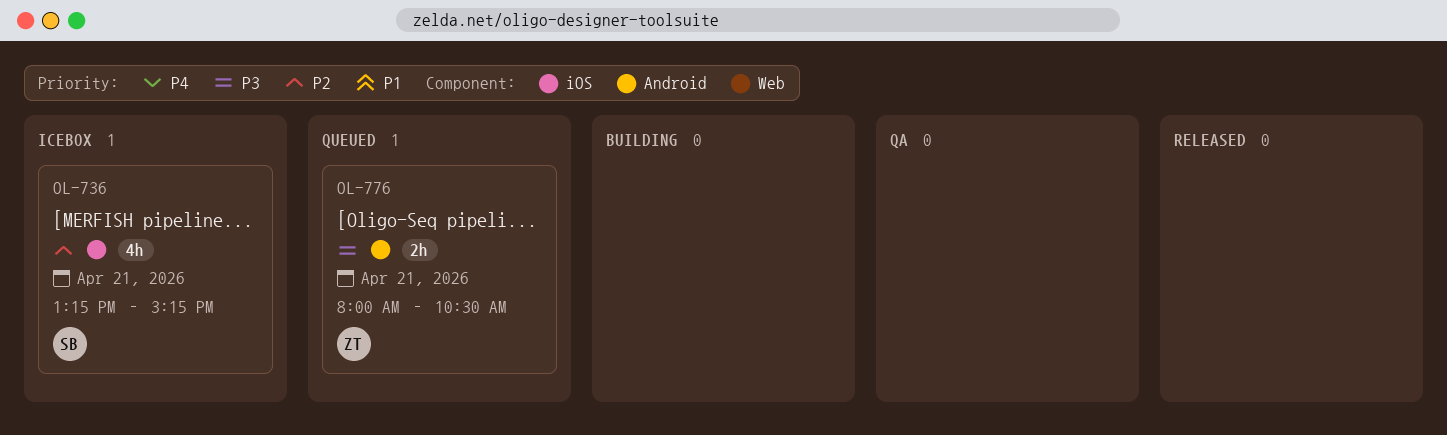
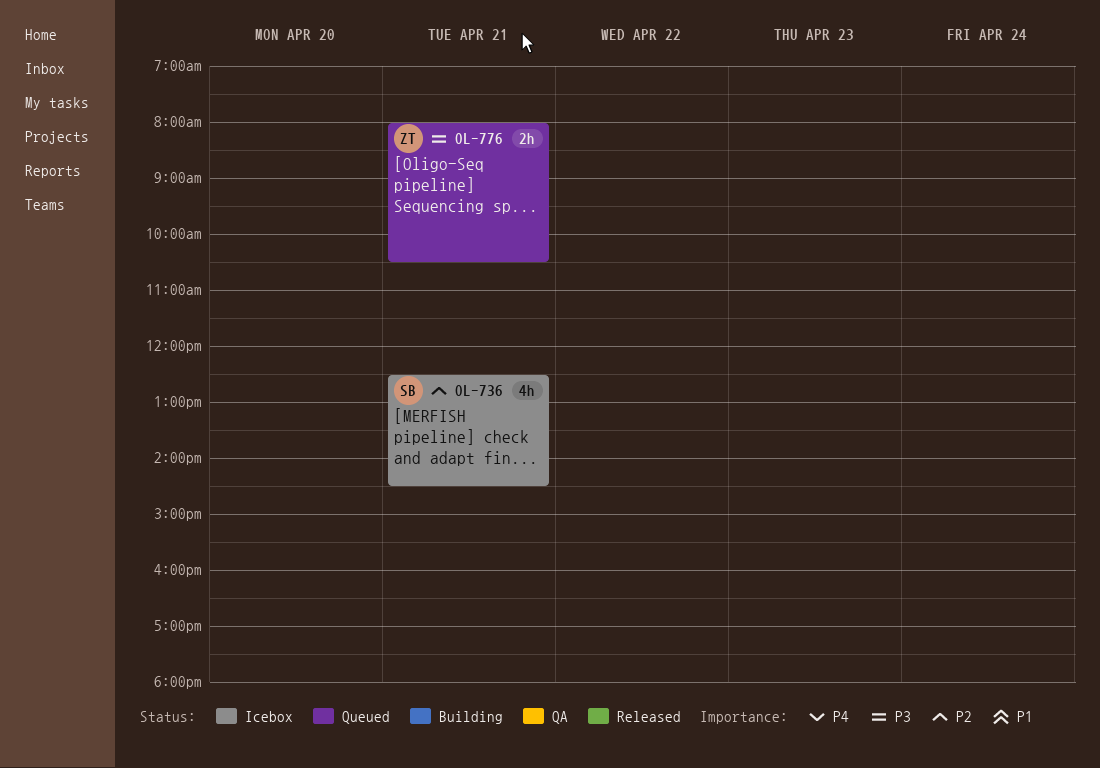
OL-736, begins: 13:15 -> 12:30
OL-736, ends: 15:15 -> 14:30

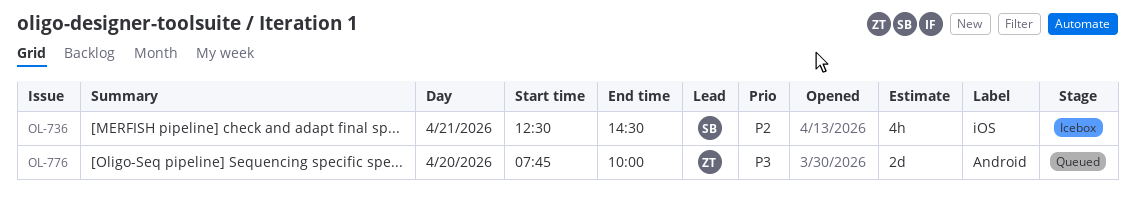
OL-776, estimate: 2h -> 2d
OL-776, day: Apr 21 -> Apr 20
OL-776, begins: 08:00 -> 07:45
OL-776, ends: 10:30 -> 10:00

